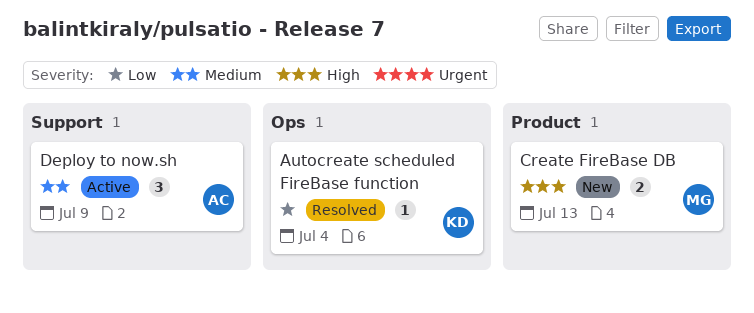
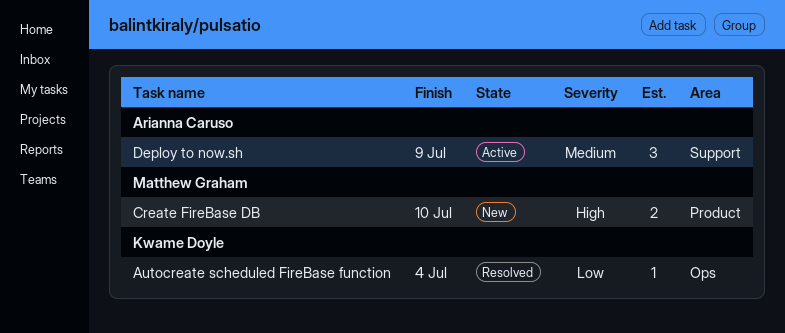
Create FireBase DB, due: Jul 13 -> Jul 10

